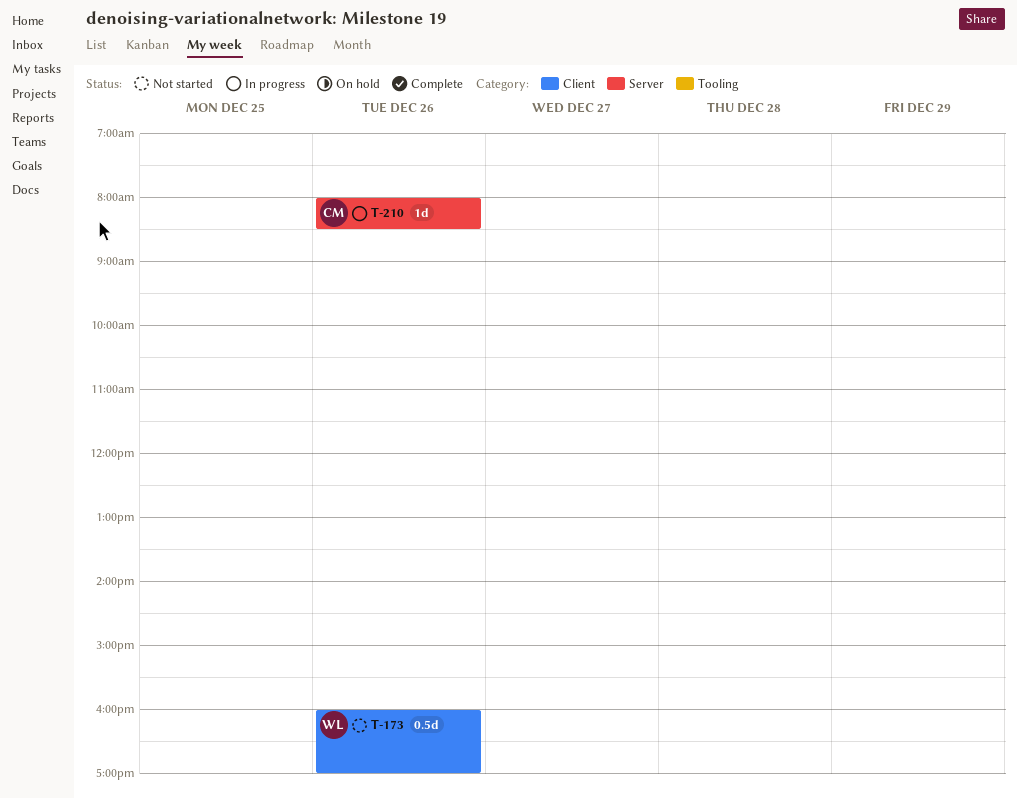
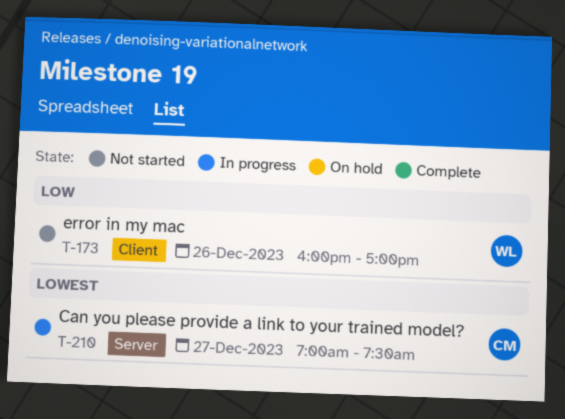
T-210, day: Dec 26 -> Dec 27
T-210, begins: 08:00 -> 07:00
T-210, ends: 08:30 -> 07:30

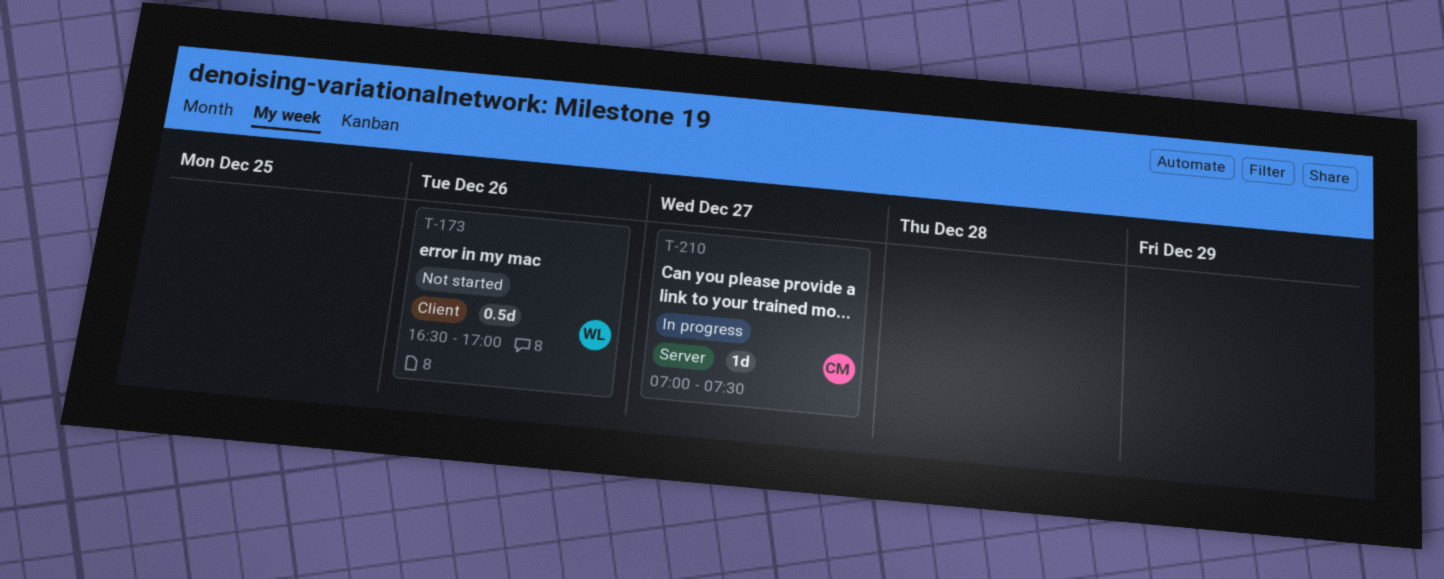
T-173, begins: 16:00 -> 16:30

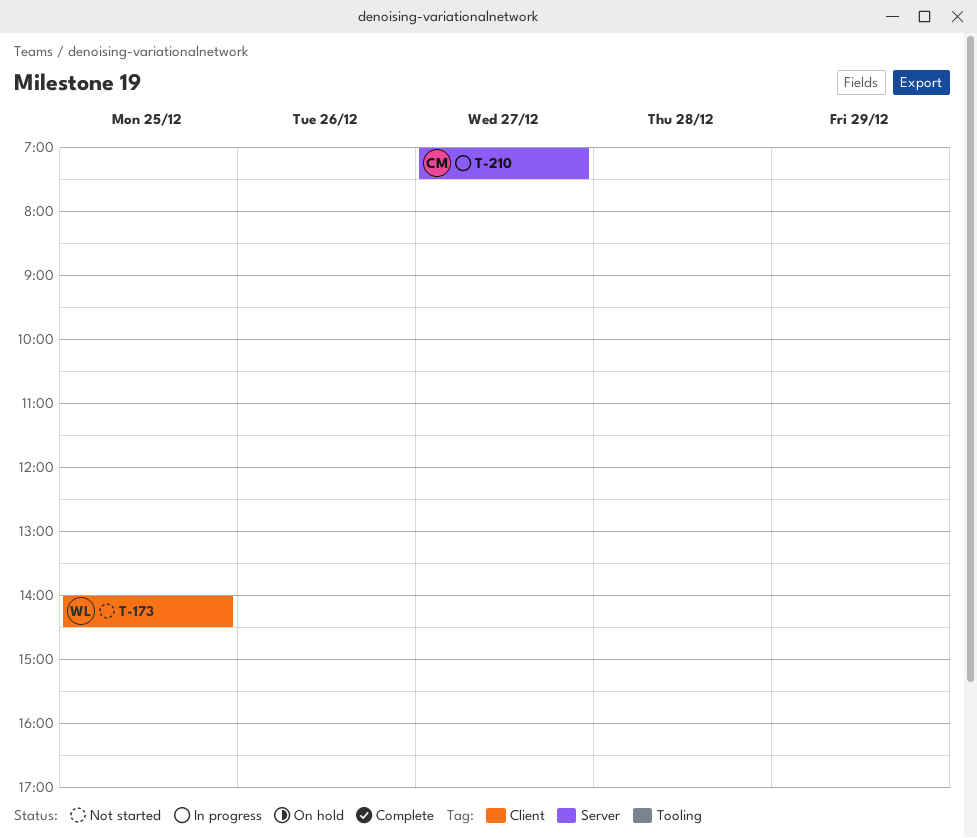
T-173, day: Dec 26 -> Dec 25
T-173, begins: 16:30 -> 14:00
T-173, ends: 17:00 -> 14:30

